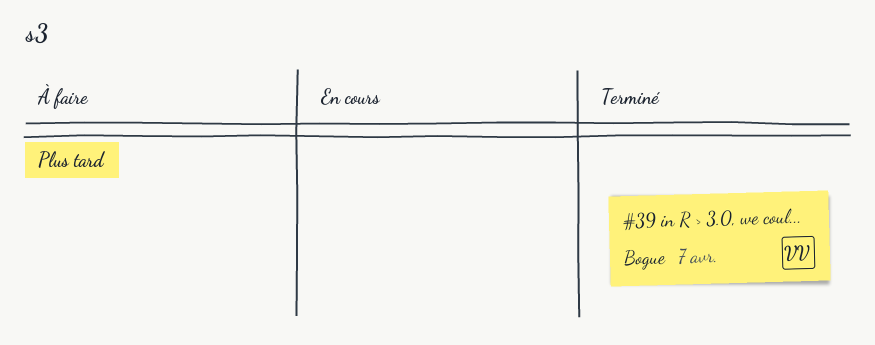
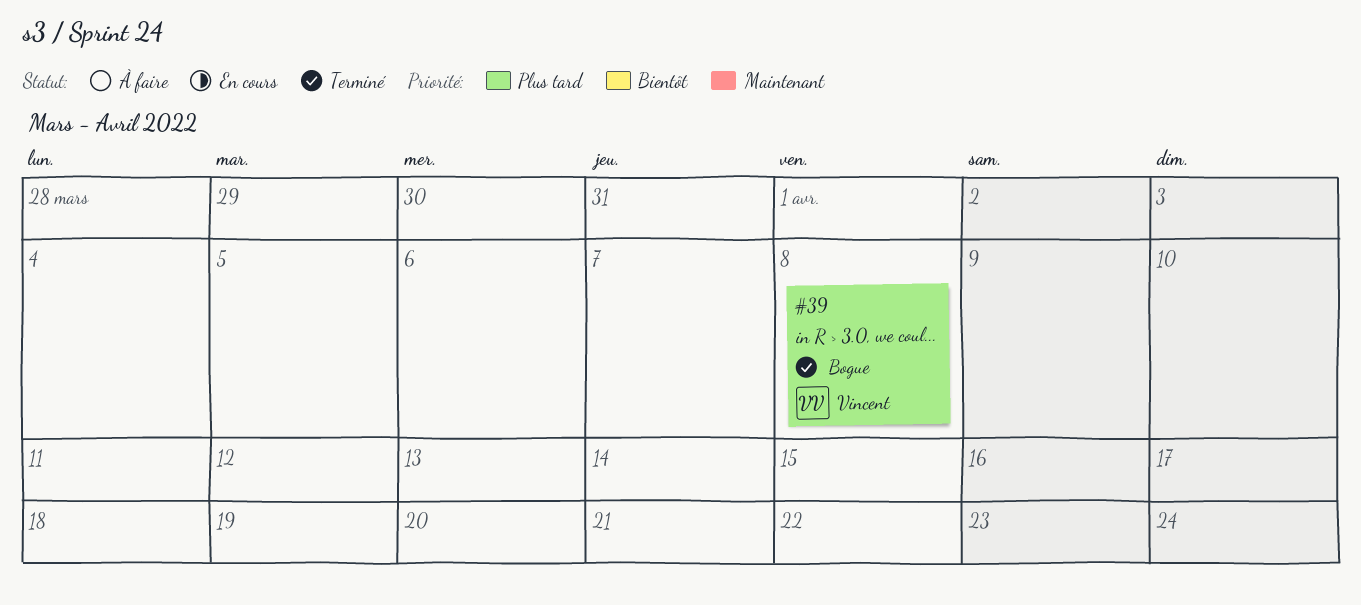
#39, due: Apr 7 -> Apr 8

